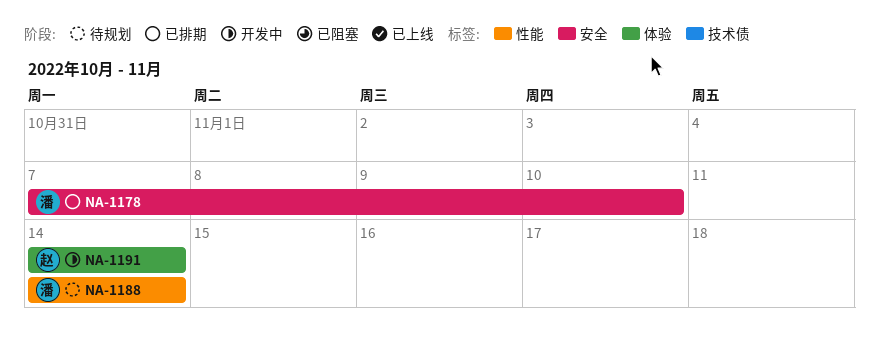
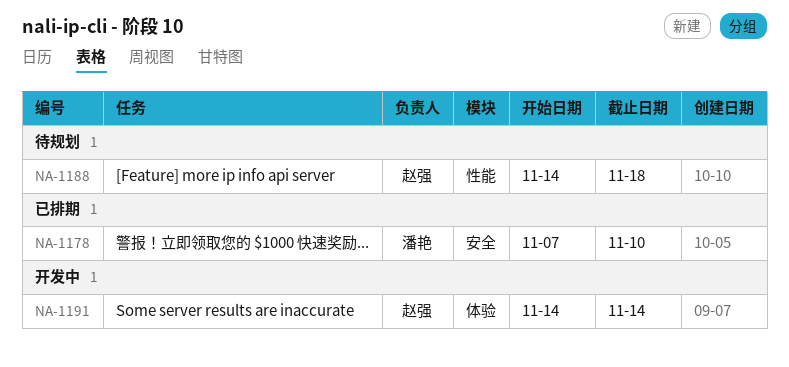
NA-1188, owner: 潘艳 -> 赵强
NA-1188, due: Nov 14 -> Nov 18

